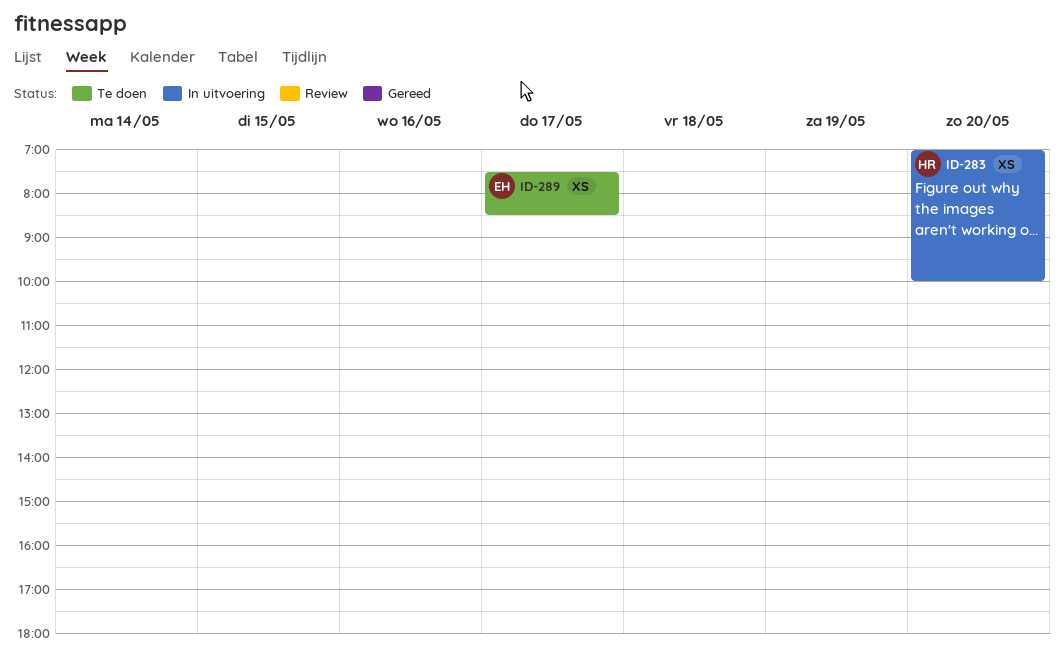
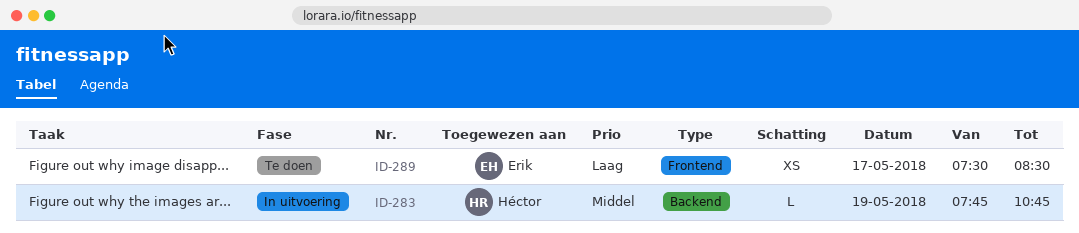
ID-283, estimate: XS -> L
ID-283, day: May 20 -> May 19
ID-283, begins: 07:00 -> 07:45
ID-283, ends: 10:00 -> 10:45

